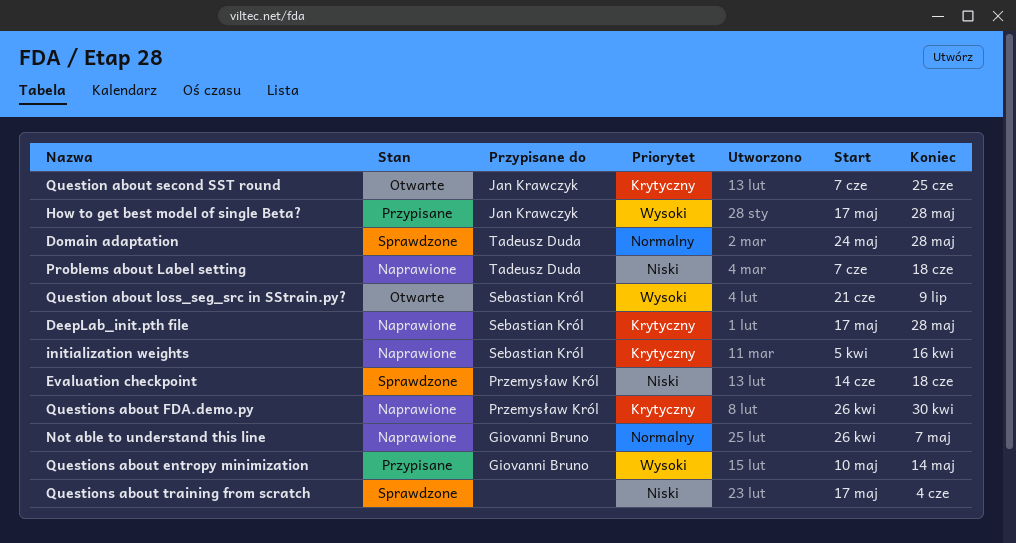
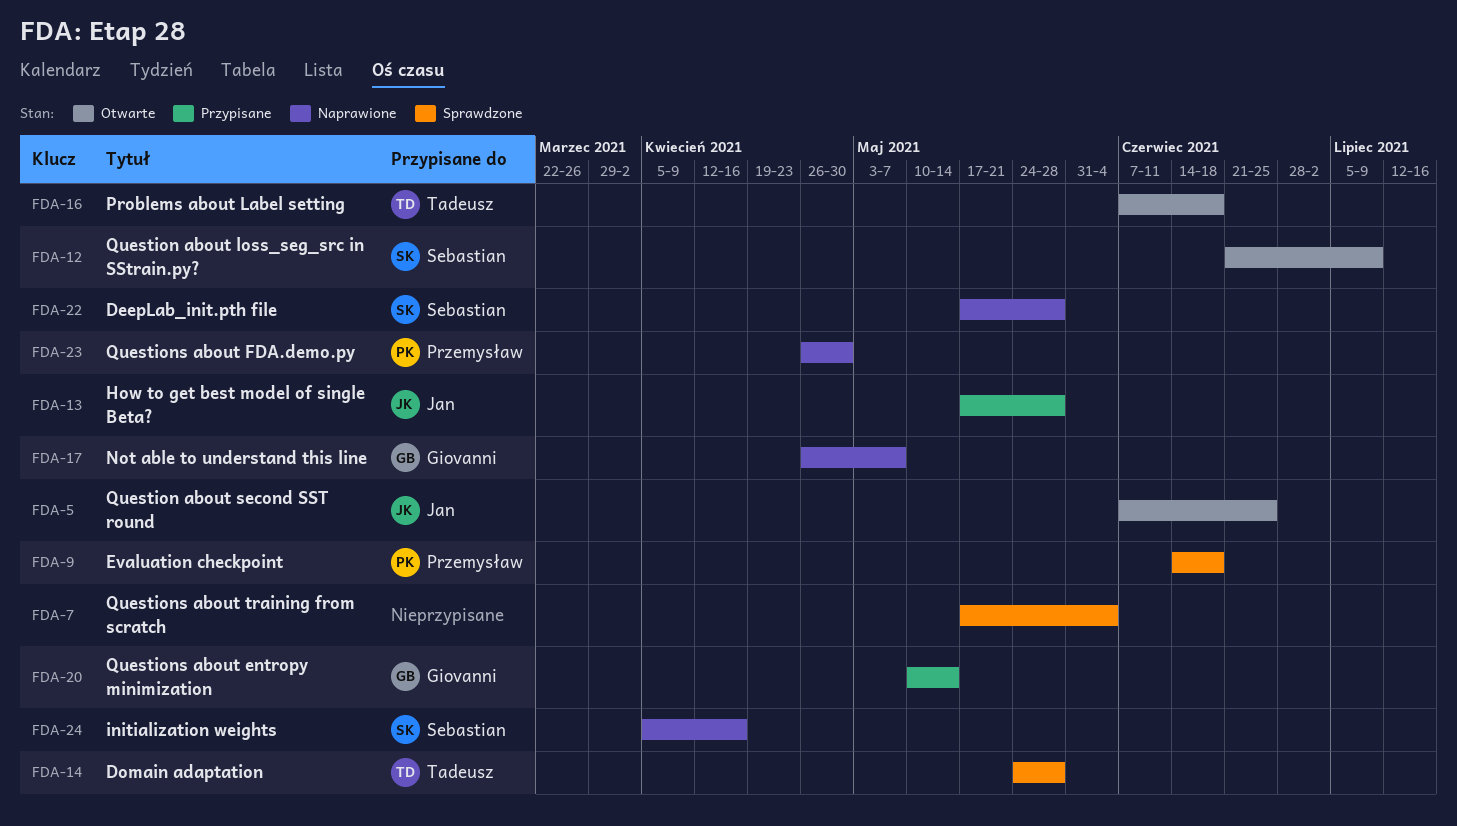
Problems about Label setting, status: Naprawione -> Otwarte

